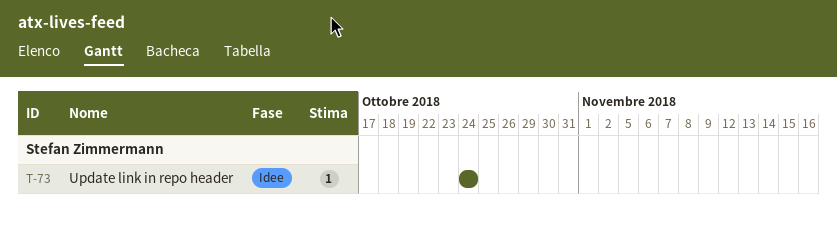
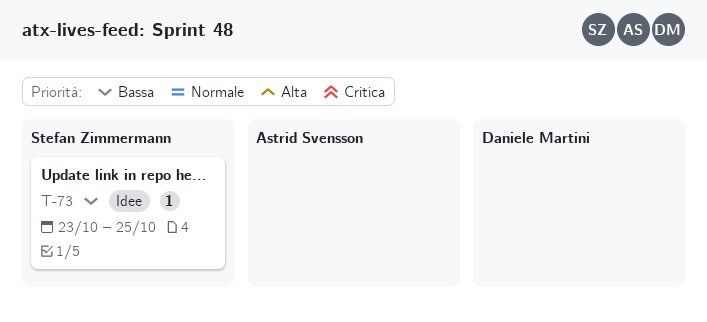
T-73, start: Oct 24 -> Oct 23
T-73, due: Oct 24 -> Oct 25

